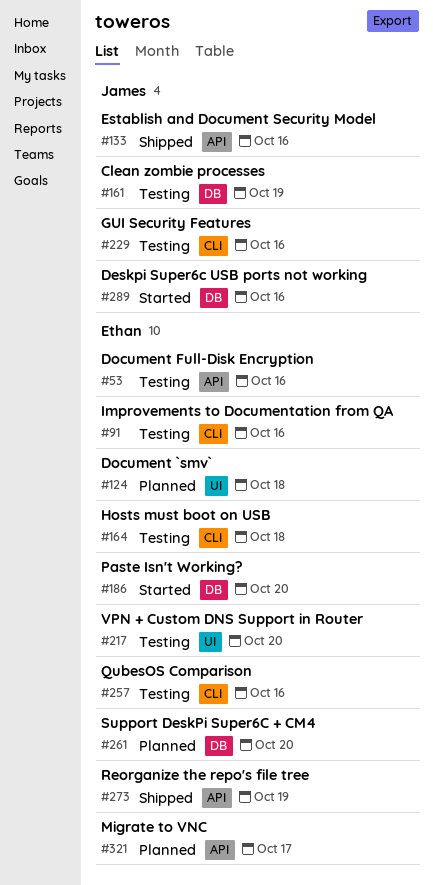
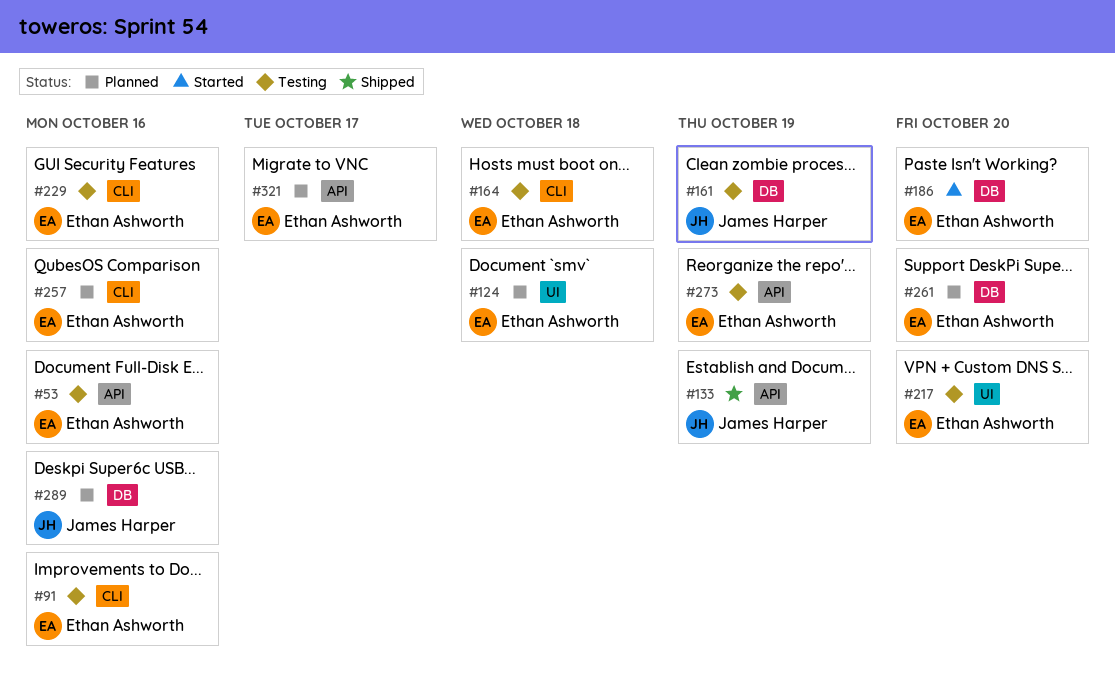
#133, due: Oct 16 -> Oct 19
#229, owner: James Harper -> Ethan Ashworth
#257, status: Testing -> Planned
#273, status: Shipped -> Testing
#289, status: Started -> Planned

